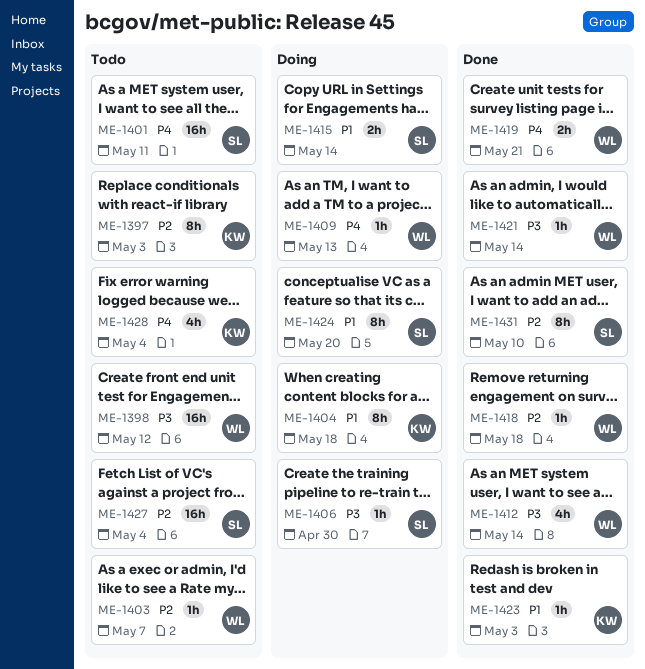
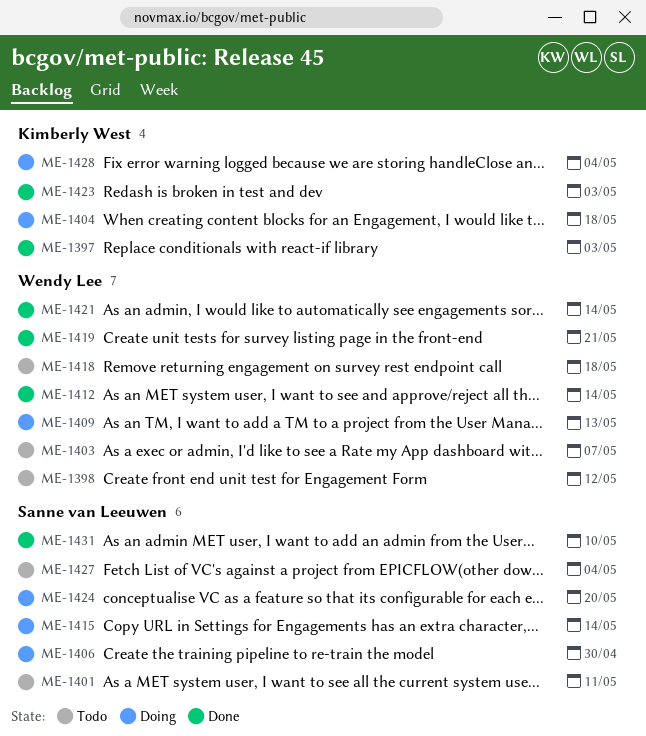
ME-1397, status: Todo -> Done
ME-1418, status: Done -> Todo
ME-1428, status: Todo -> Doing

